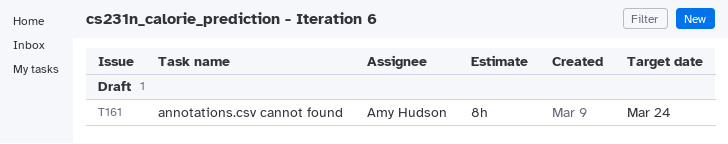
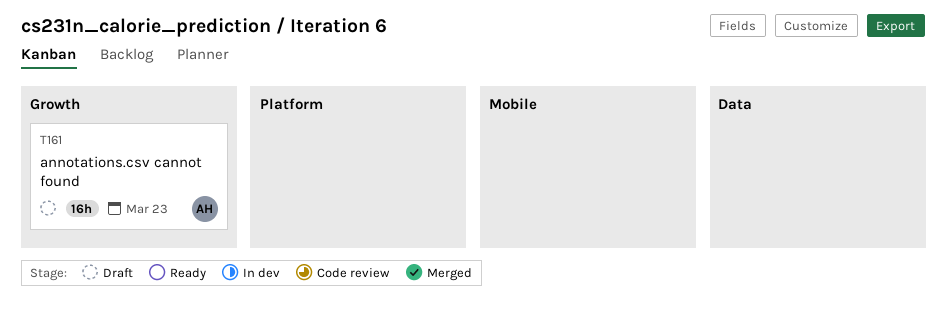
T161, estimate: 8h -> 16h
T161, due: Mar 24 -> Mar 23

